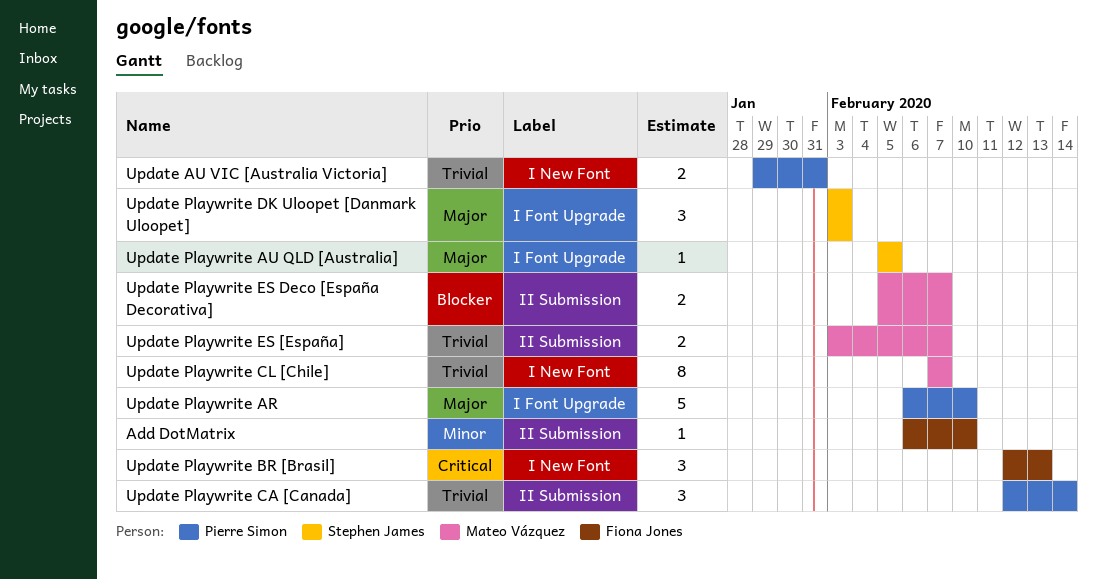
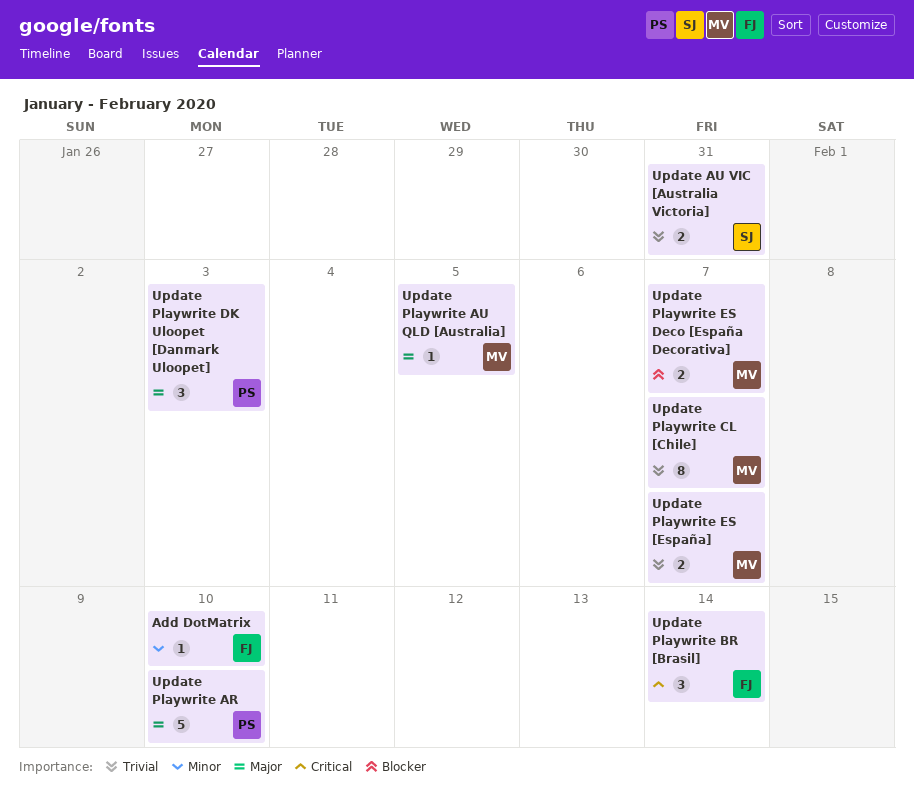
Update AU VIC [Australia Victoria], owner: Pierre Simon -> Stephen James
Update Playwrite AU QLD [Australia], owner: Stephen James -> Mateo Vázquez
Update Playwrite BR [Brasil], due: Feb 13 -> Feb 14
Update Playwrite CA [Canada]: present -> none
Update Playwrite DK Uloopet [Danmark Uloopet], owner: Stephen James -> Pierre Simon

